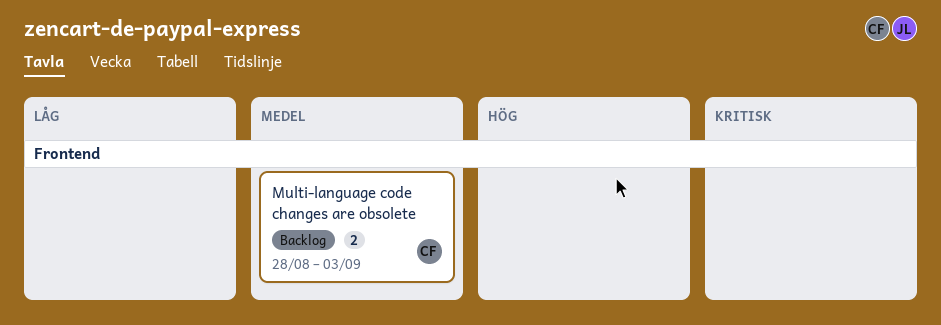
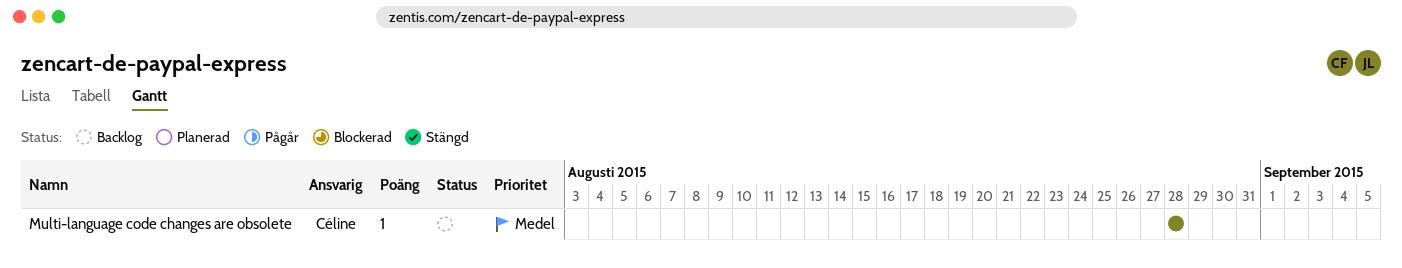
Multi-language code changes are obsolete, estimate: 2 -> 1
Multi-language code changes are obsolete, due: Sep 3 -> Aug 28

